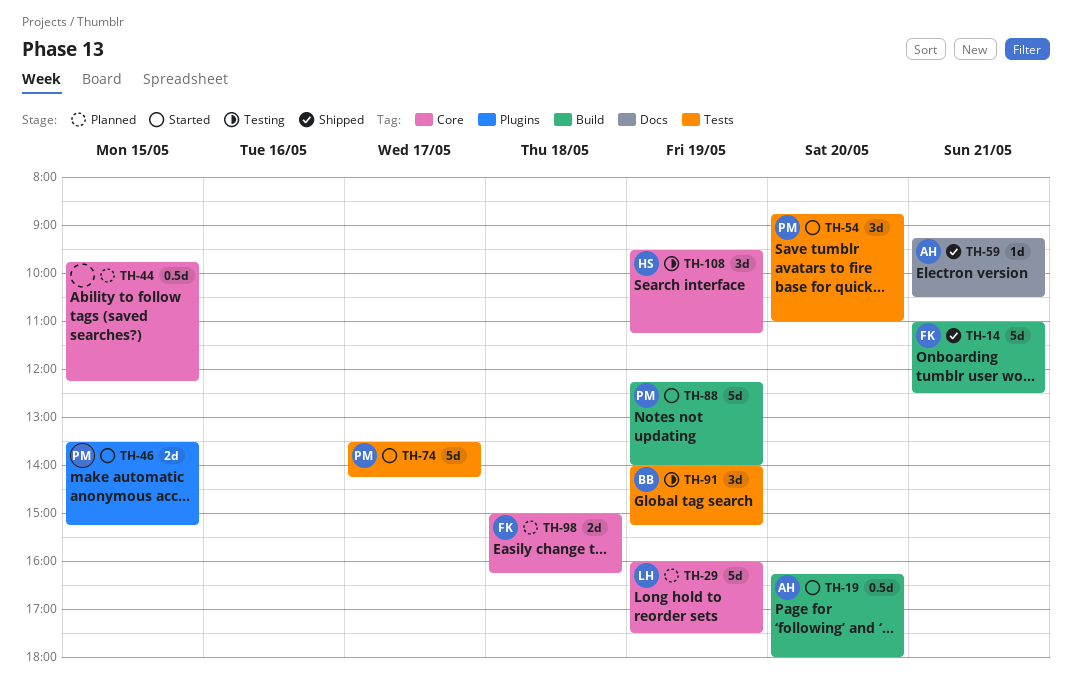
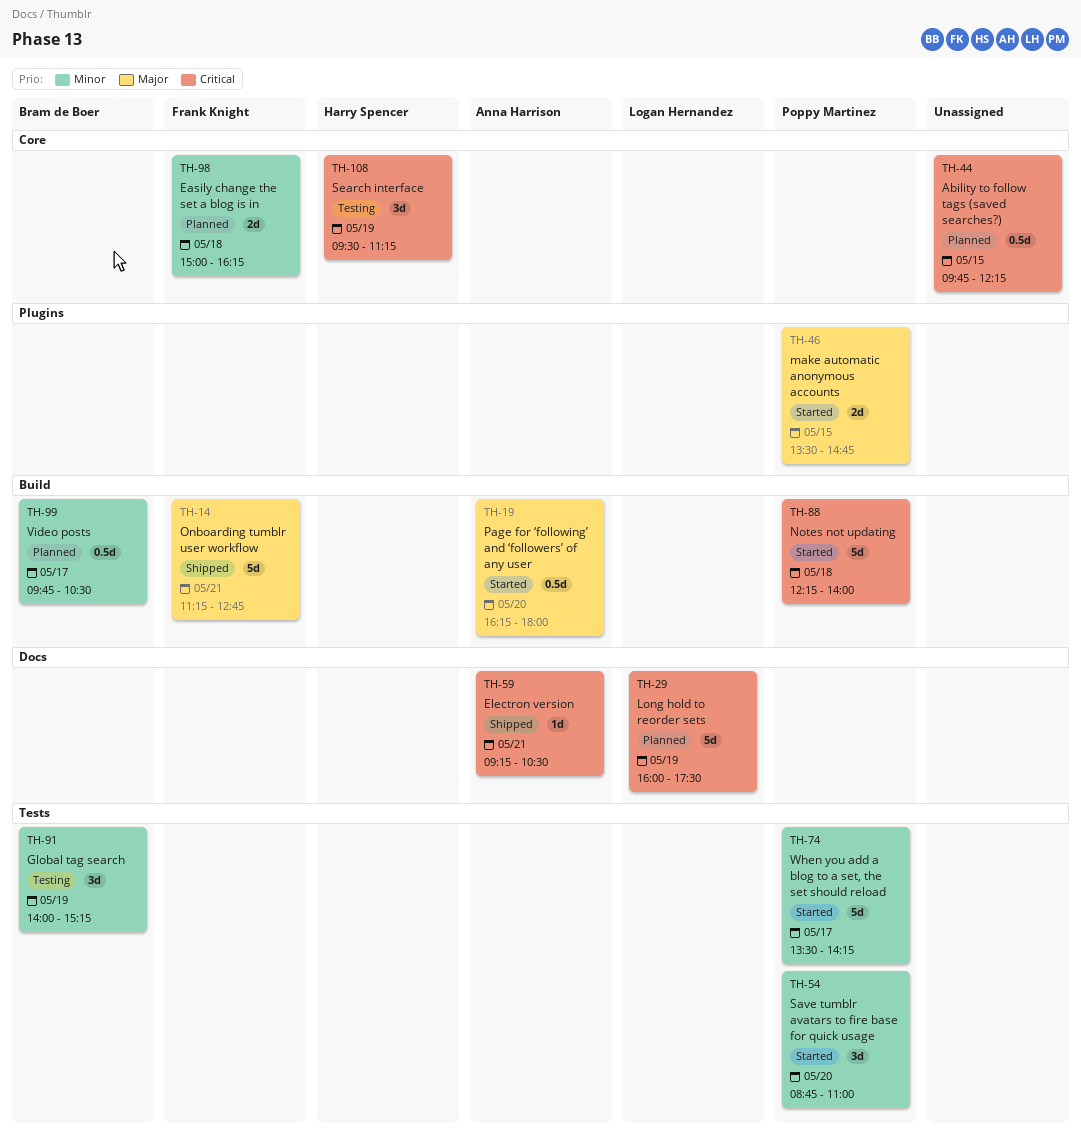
TH-14, begins: 11:00 -> 11:15
TH-14, ends: 12:30 -> 12:45
TH-29, label: Core -> Docs
TH-46, ends: 15:15 -> 14:45
TH-88, day: May 19 -> May 18
TH-99: none -> present

